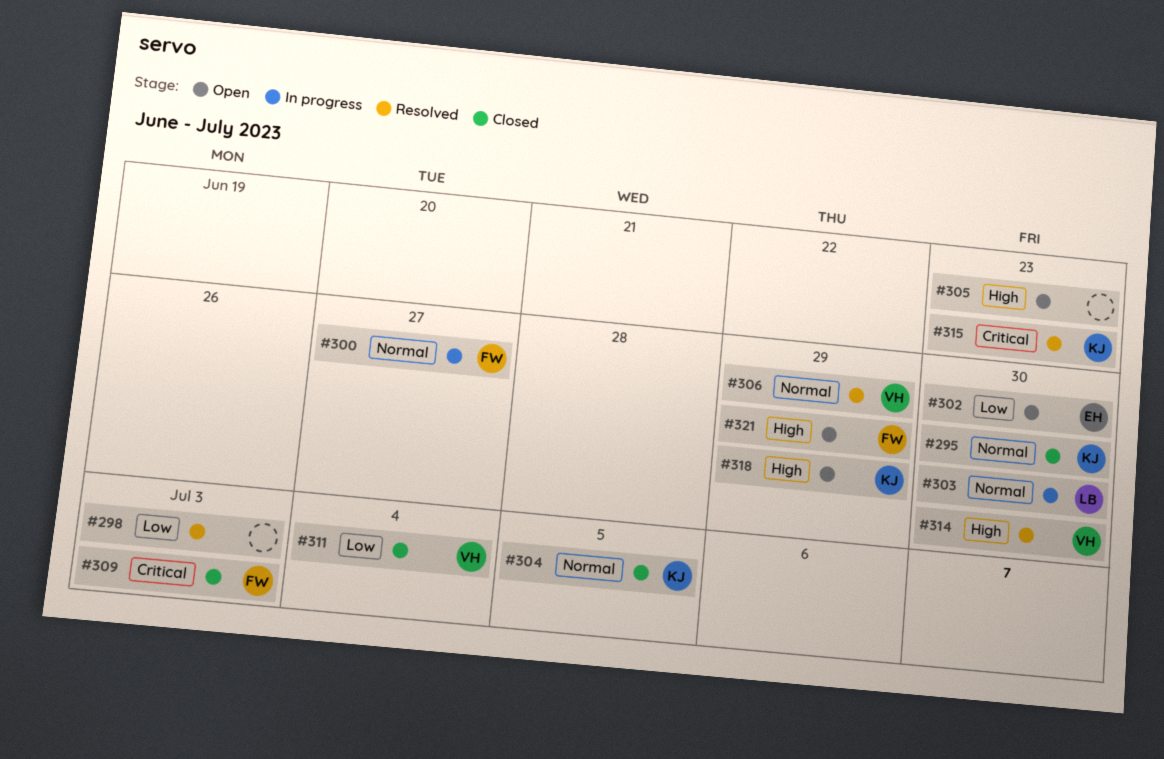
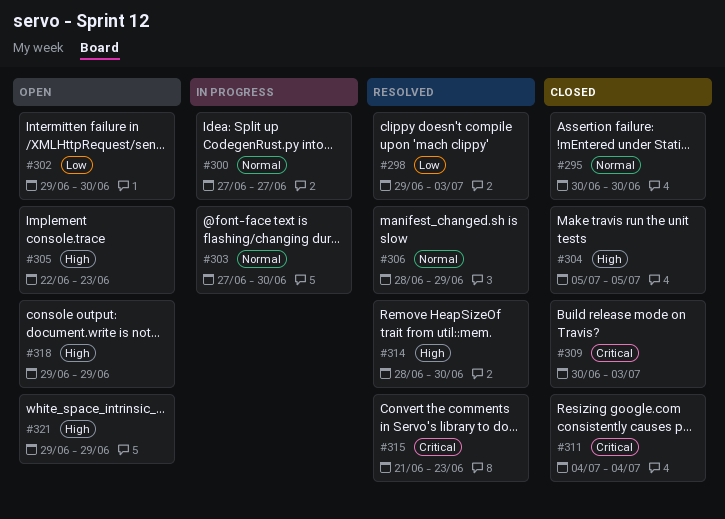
#304, priority: Normal -> High
#311, priority: Low -> Critical

